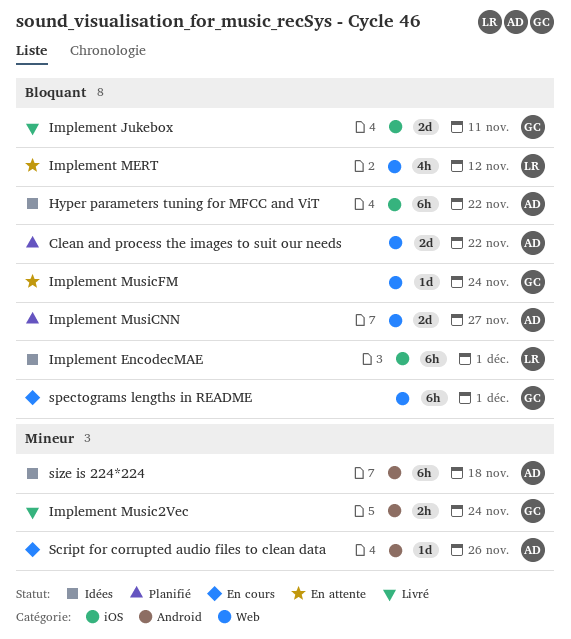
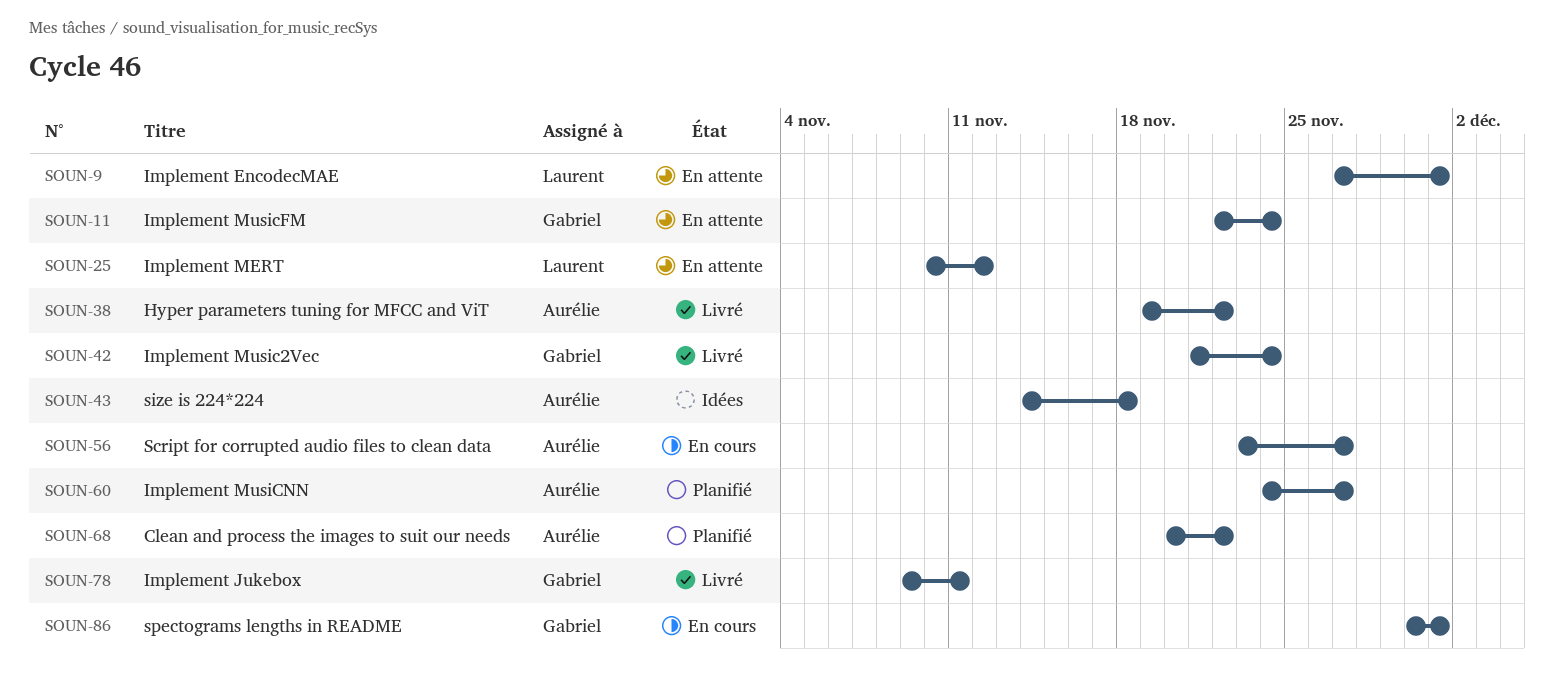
Hyper parameters tuning for MFCC and ViT, status: Idées -> Livré
Implement EncodecMAE, status: Idées -> En attente
Script for corrupted audio files to clean data, due: Nov 26 -> Nov 27

